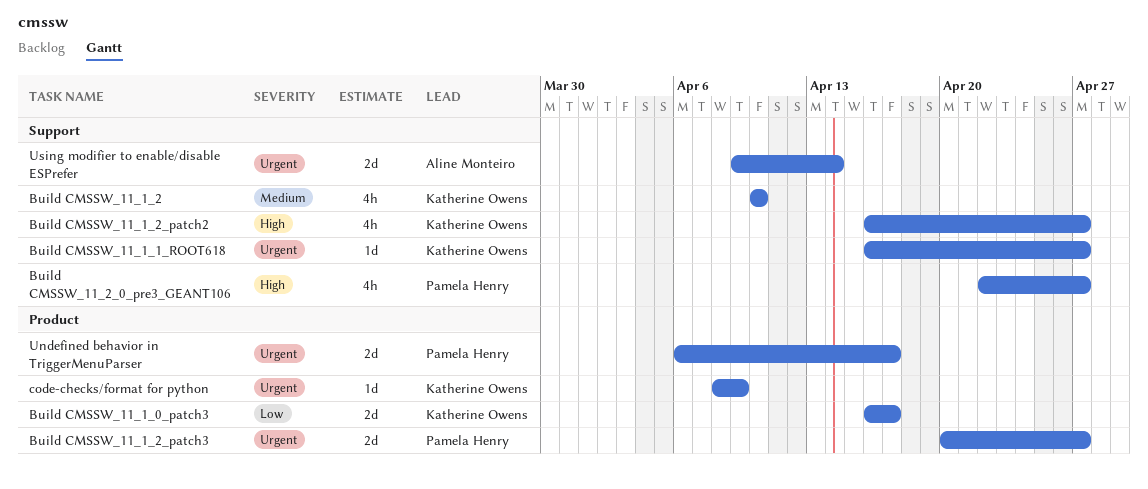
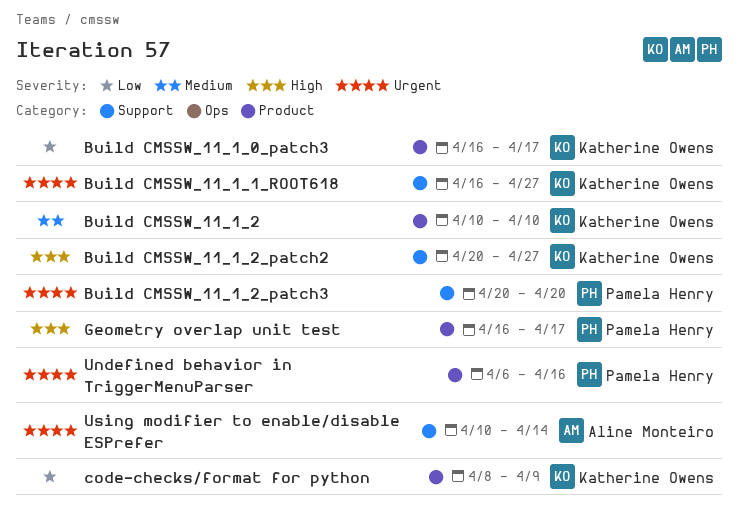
Build CMSSW_11_1_2, label: Support -> Product
Build CMSSW_11_1_2_patch2, start: Apr 16 -> Apr 20
Build CMSSW_11_1_2_patch3, label: Product -> Support
Build CMSSW_11_1_2_patch3, due: Apr 27 -> Apr 20
Build CMSSW_11_2_0_pre3_GEANT106: present -> none
code-checks/format for python, priority: Urgent -> Low
Geometry overlap unit test: none -> present
Undefined behavior in TriggerMenuParser, due: Apr 17 -> Apr 16
Using modifier to enable/disable ESPrefer, start: Apr 9 -> Apr 10

